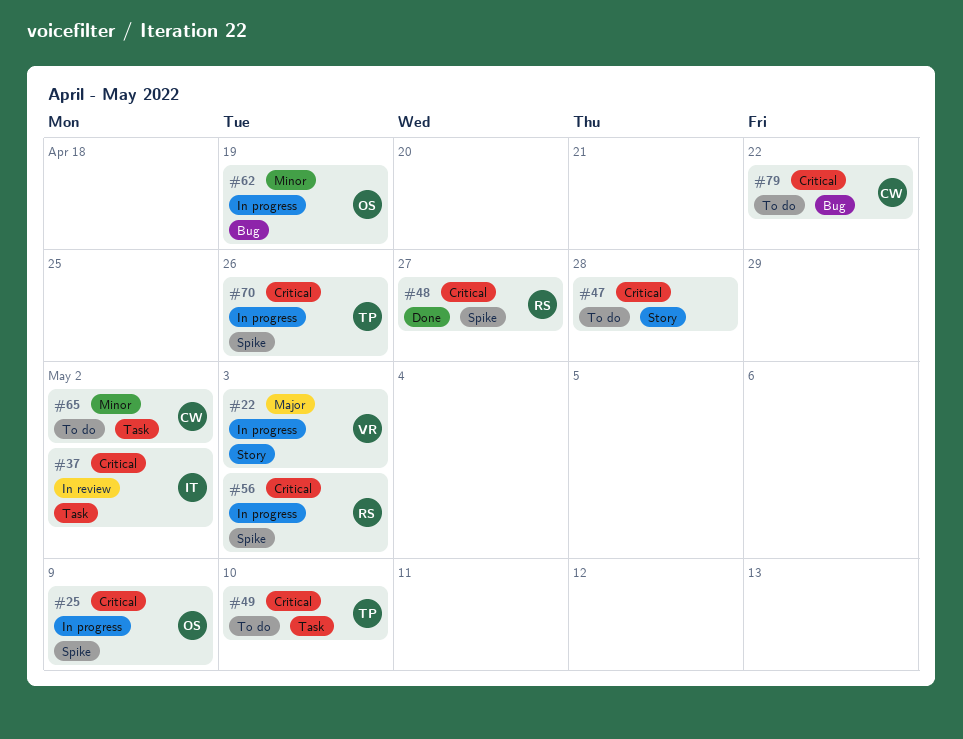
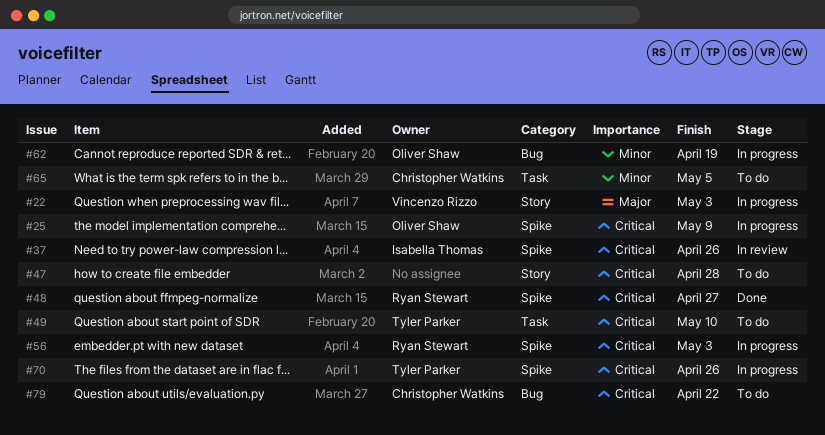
#37, label: Task -> Spike
#37, due: May 2 -> Apr 26
#65, due: May 2 -> May 5

